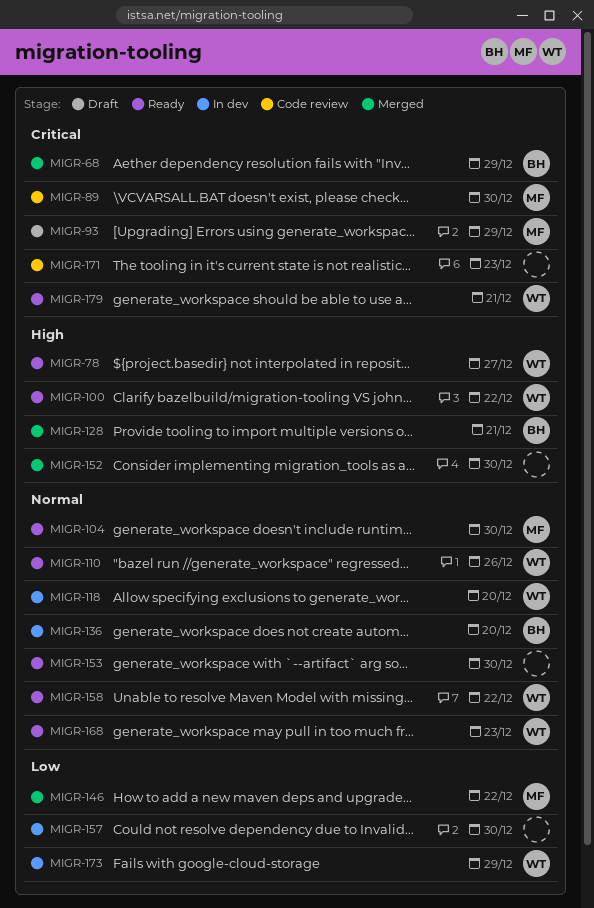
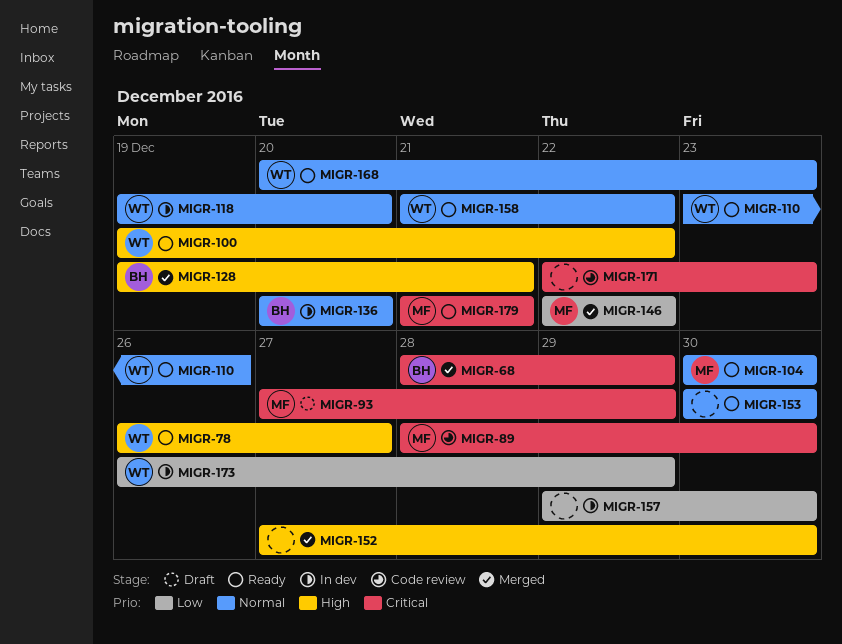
MIGR-179, owner: WT -> MF

